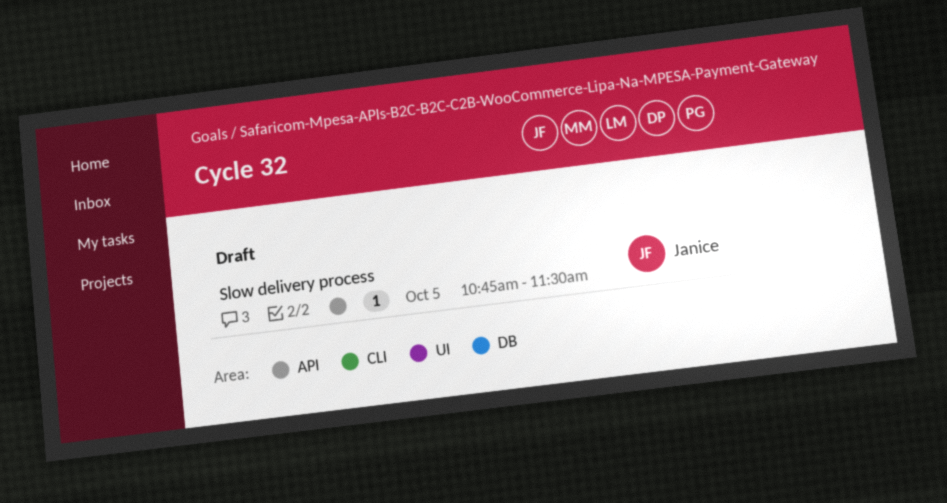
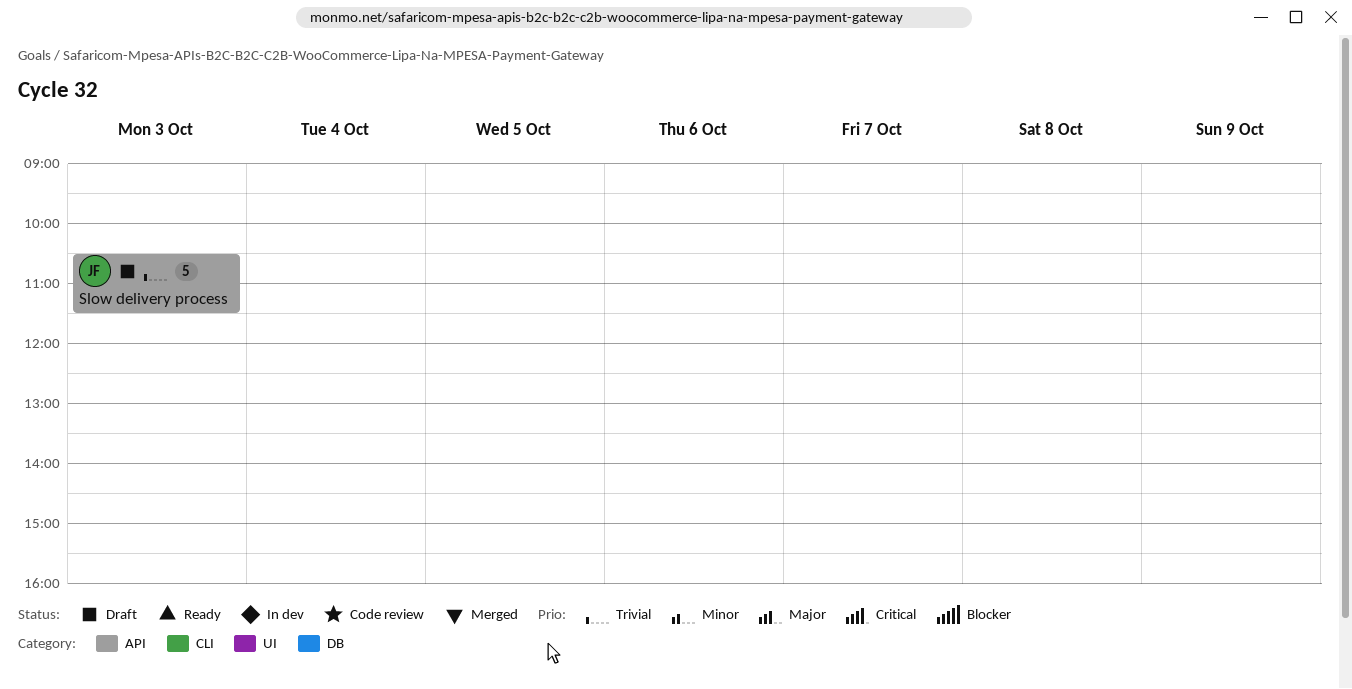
Slow delivery process, estimate: 1 -> 5
Slow delivery process, day: Oct 5 -> Oct 3
Slow delivery process, begins: 10:45 -> 10:30

